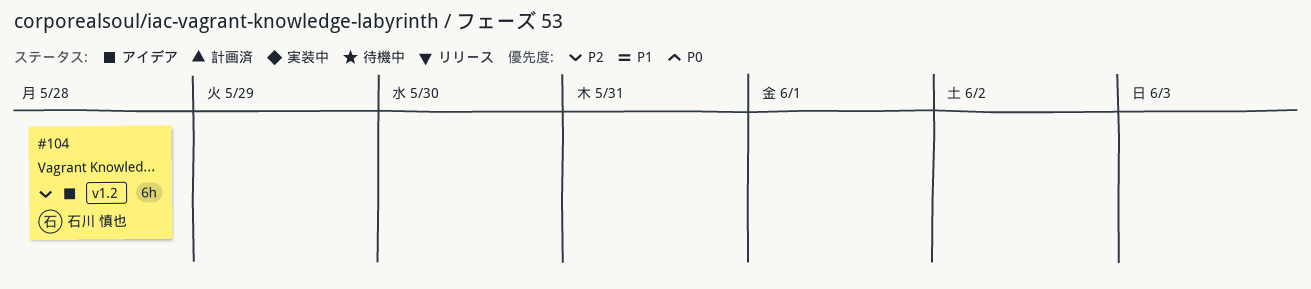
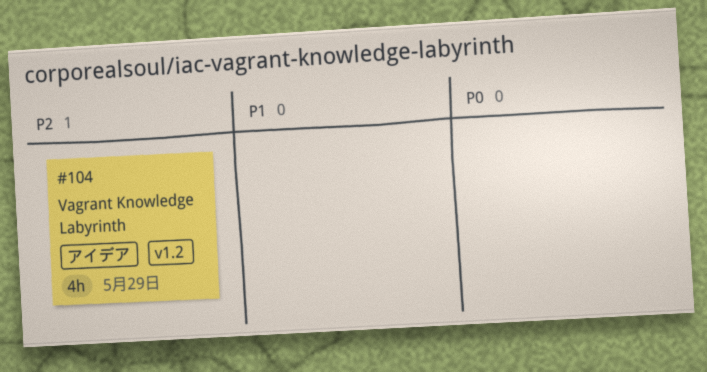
#104, estimate: 6h -> 4h
#104, due: May 28 -> May 29

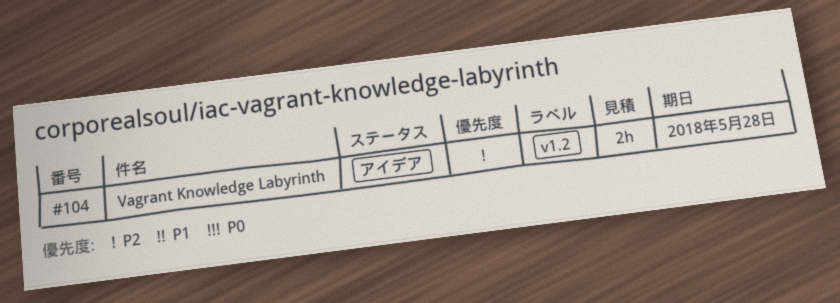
#104, estimate: 4h -> 2h
#104, due: May 29 -> May 28

